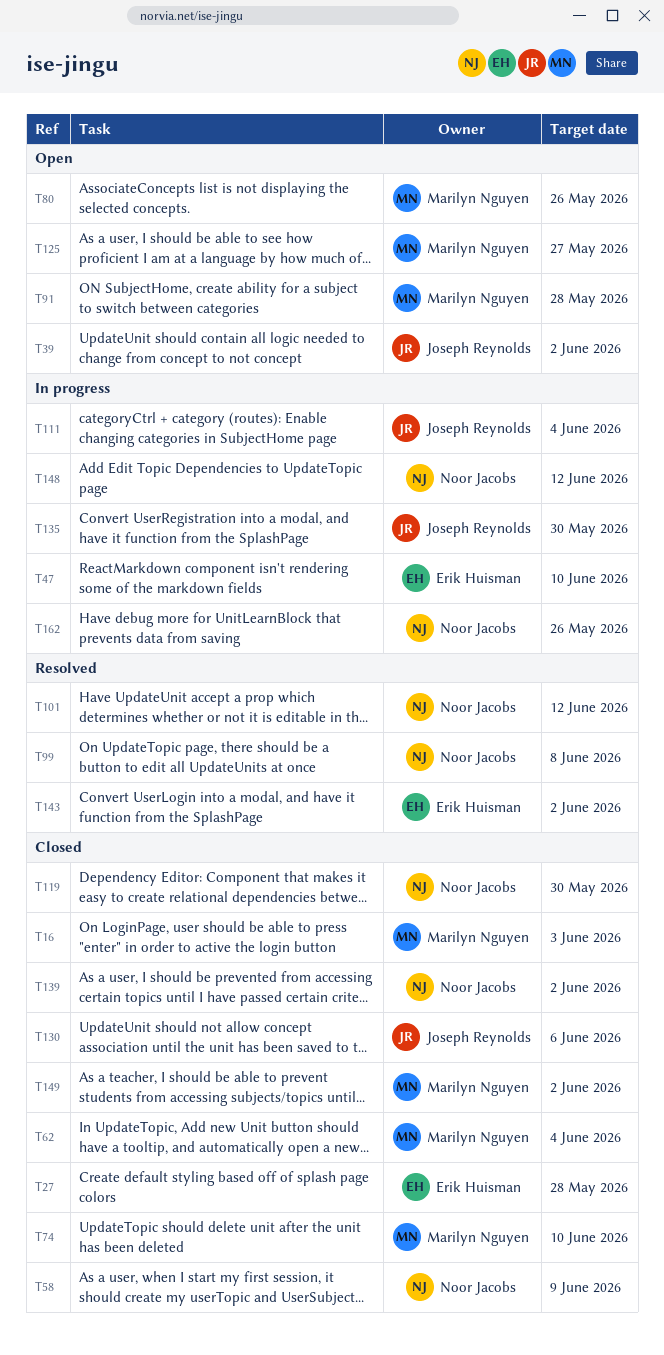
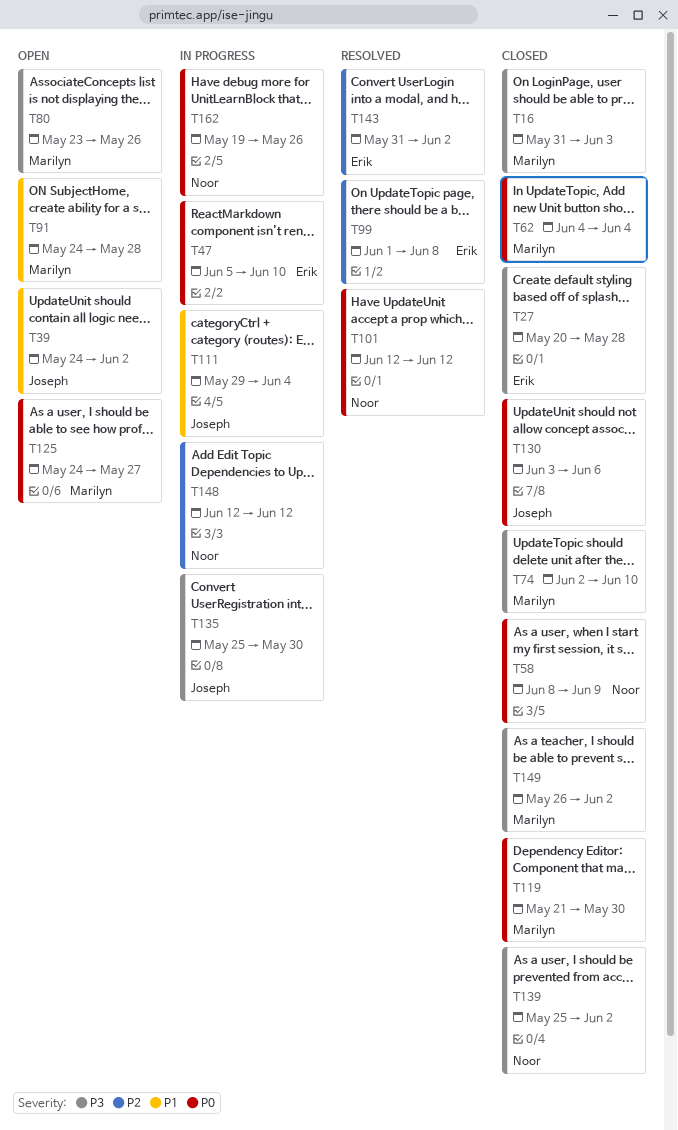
T99, owner: Noor Jacobs -> Erik Huisman
T119, owner: Noor Jacobs -> Marilyn Nguyen

